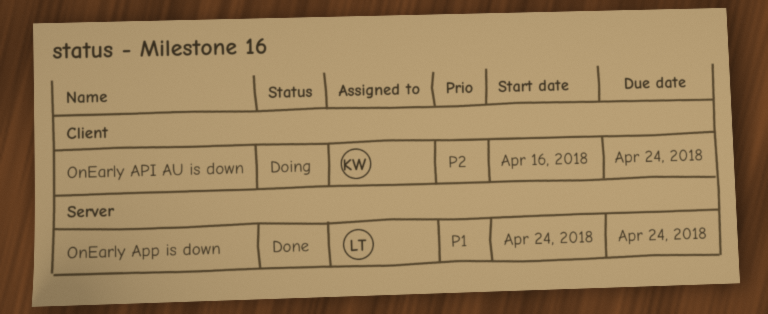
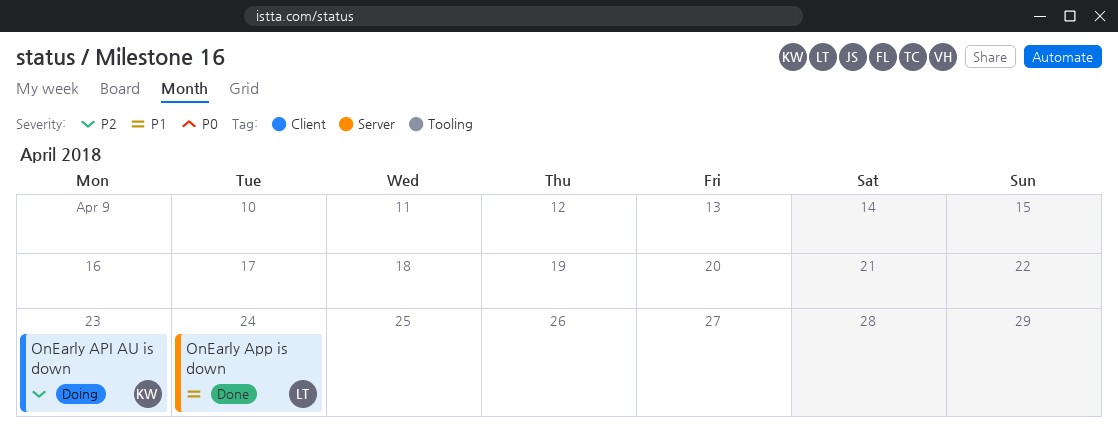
OnEarly API AU is down, due: Apr 24 -> Apr 23

